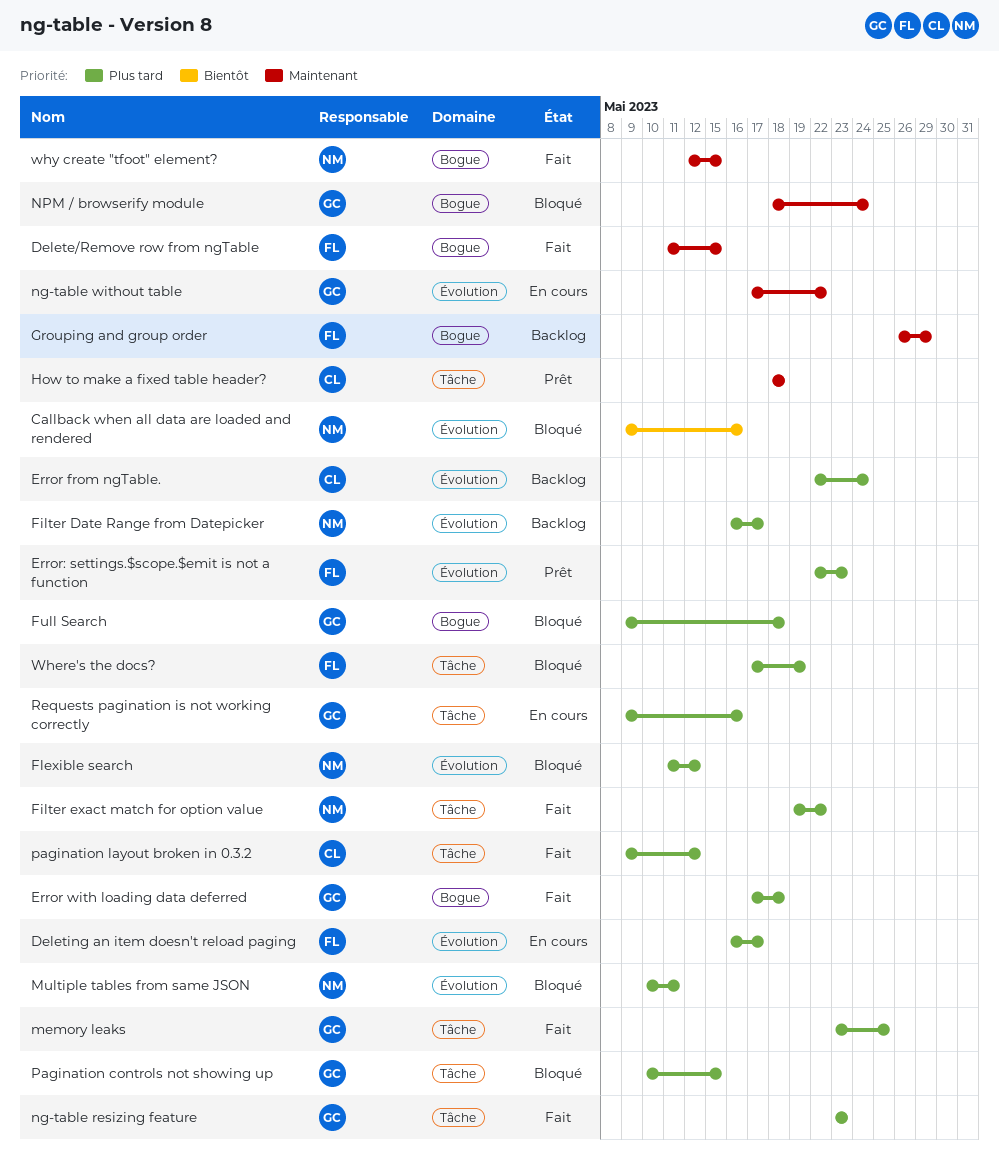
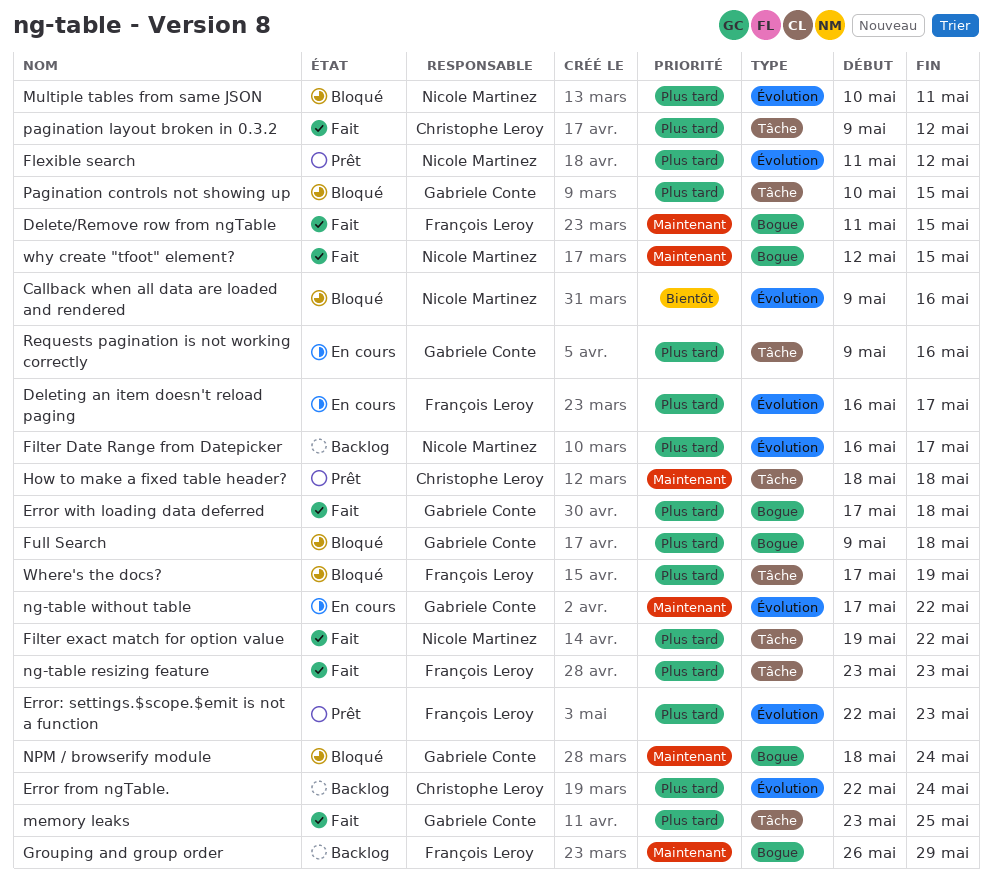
Flexible search, status: Bloqué -> Prêt
ng-table resizing feature, owner: Gabriele Conte -> François Leroy

